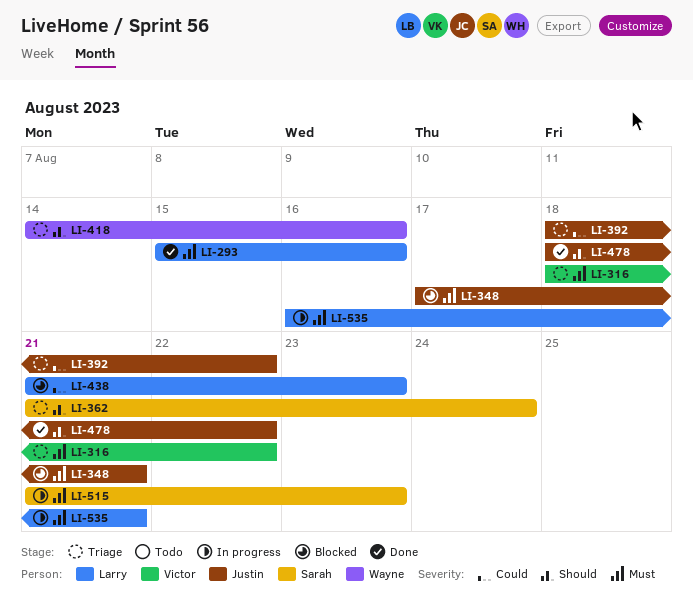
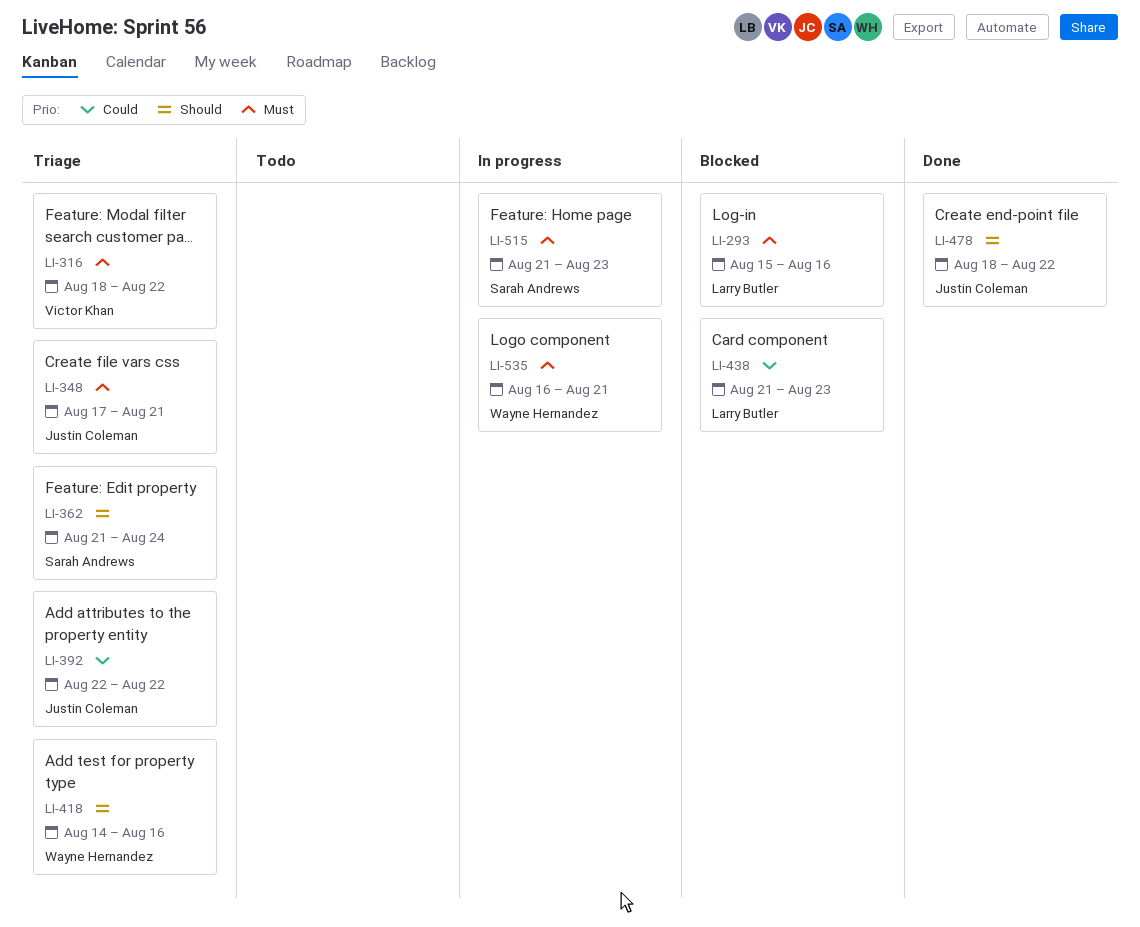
LI-293, status: Done -> Blocked
LI-348, status: Blocked -> Triage
LI-392, start: Aug 18 -> Aug 22
LI-535, owner: Larry Butler -> Wayne Hernandez

